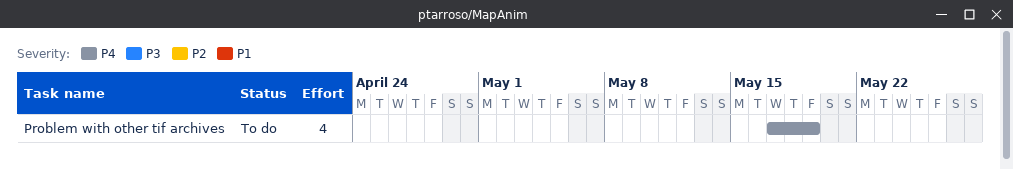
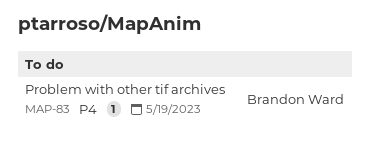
Problem with other tif archives, estimate: 4 -> 1

